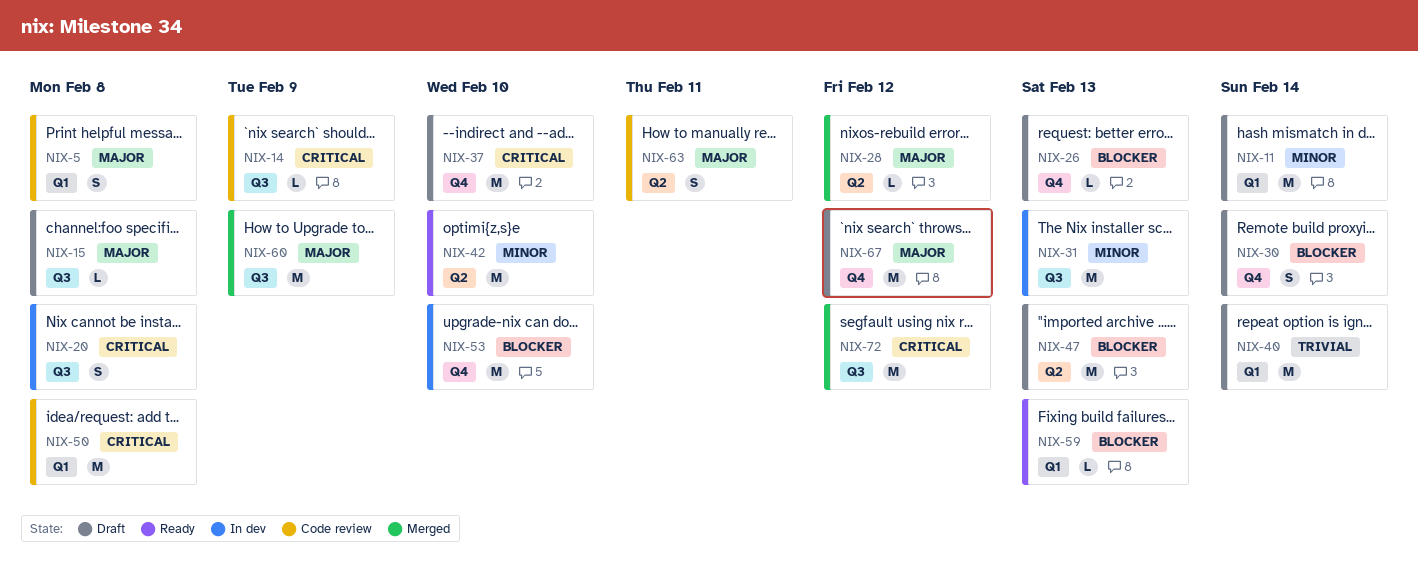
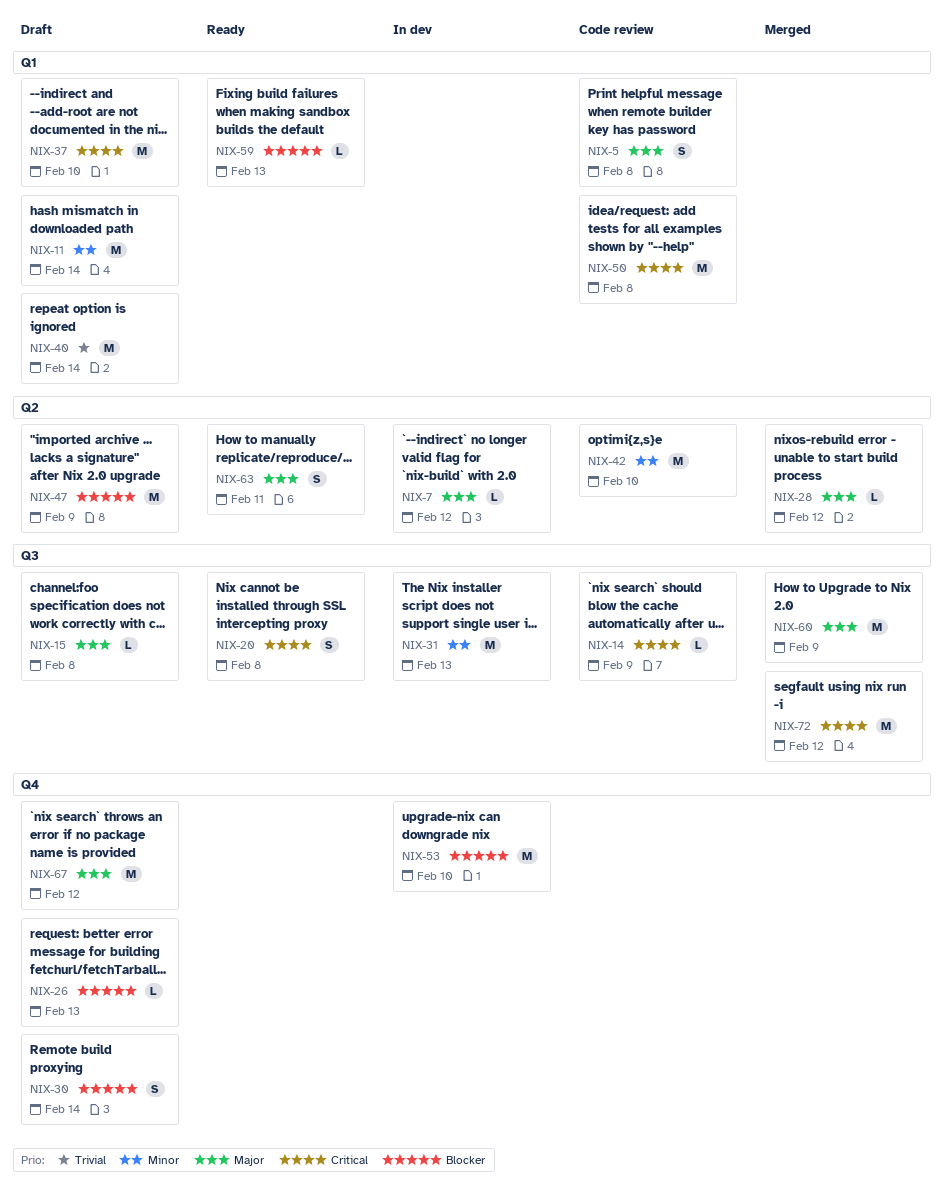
NIX-7: none -> present
NIX-20, status: In dev -> Ready
NIX-37, label: Q4 -> Q1
NIX-42, status: Ready -> Code review
NIX-47, due: Feb 13 -> Feb 9
NIX-63, status: Code review -> Ready

